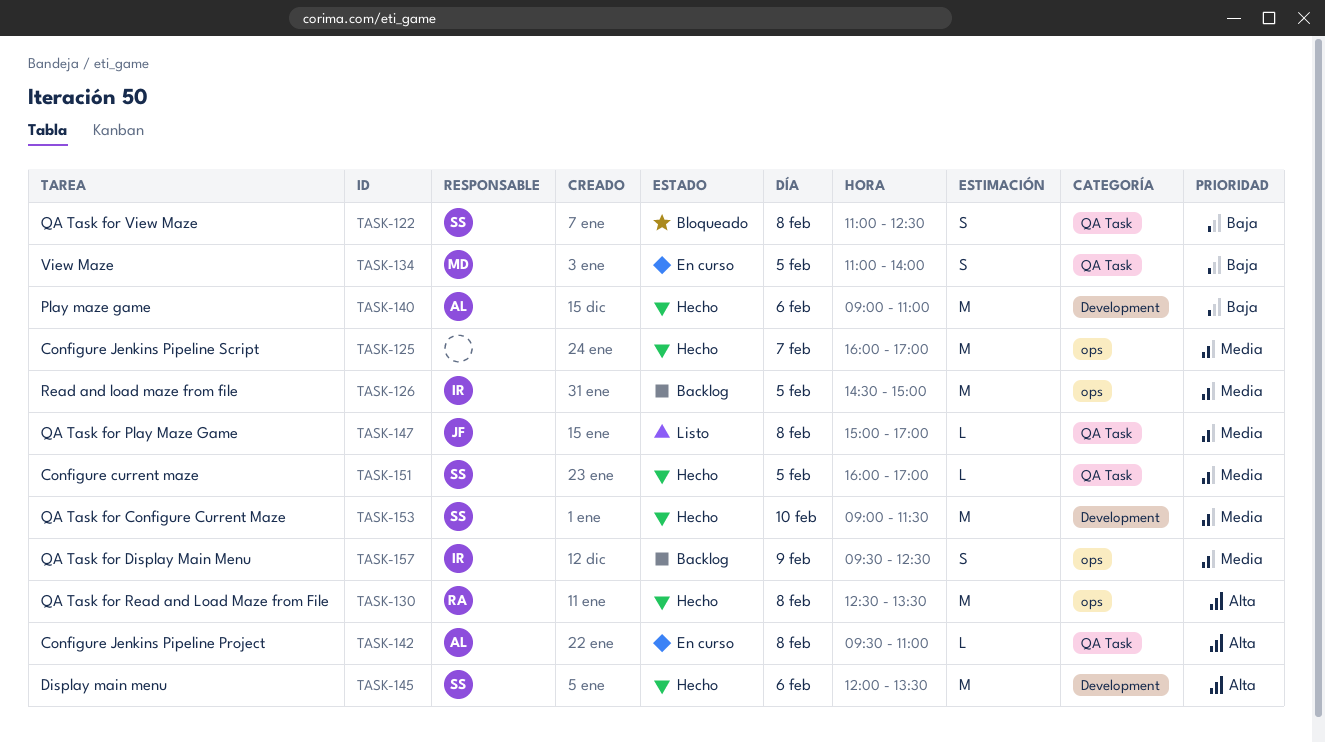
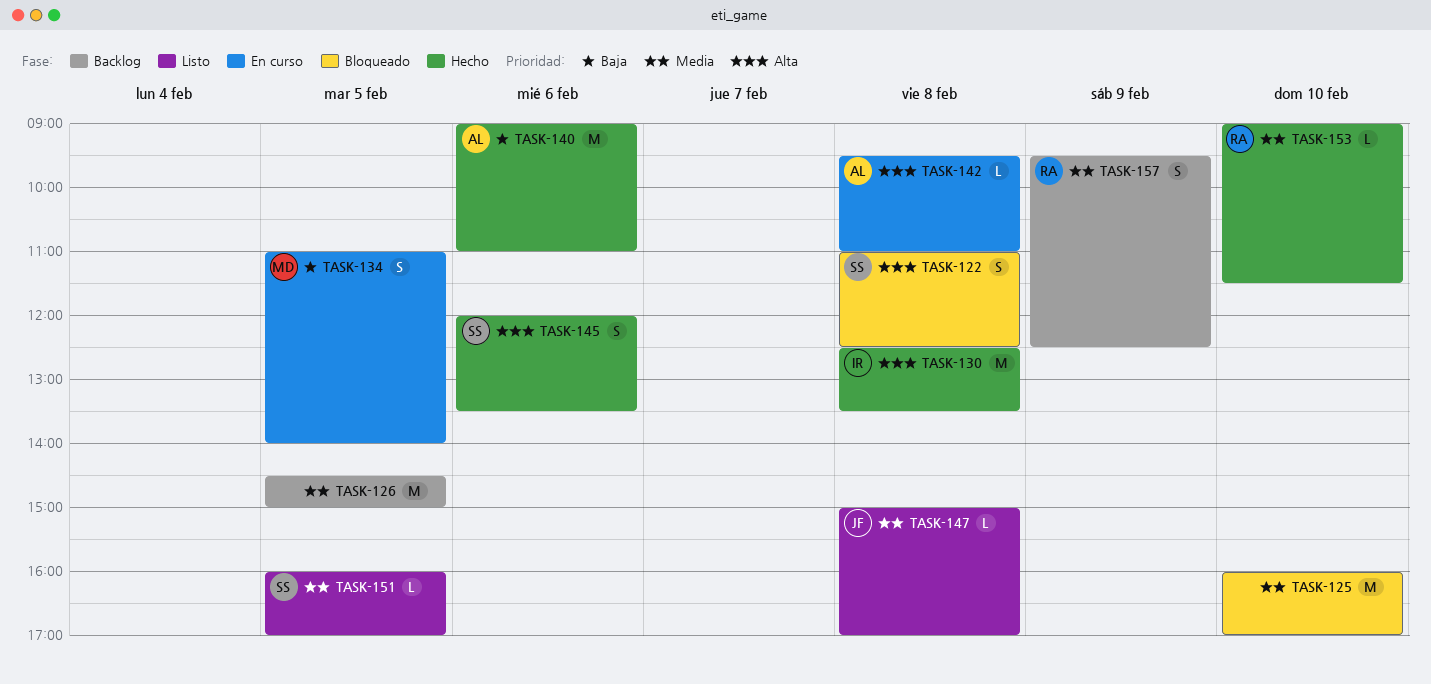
TASK-122, priority: Baja -> Alta
TASK-125, status: Hecho -> Bloqueado
TASK-125, day: Feb 7 -> Feb 10
TASK-126, owner: IR -> none
TASK-130, owner: RA -> IR
TASK-145, estimate: M -> S
TASK-151, status: Hecho -> Listo
TASK-153, owner: SS -> RA
TASK-153, estimate: M -> L
TASK-157, owner: IR -> RA

